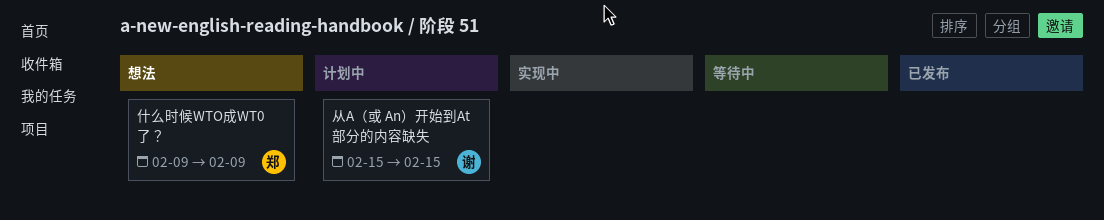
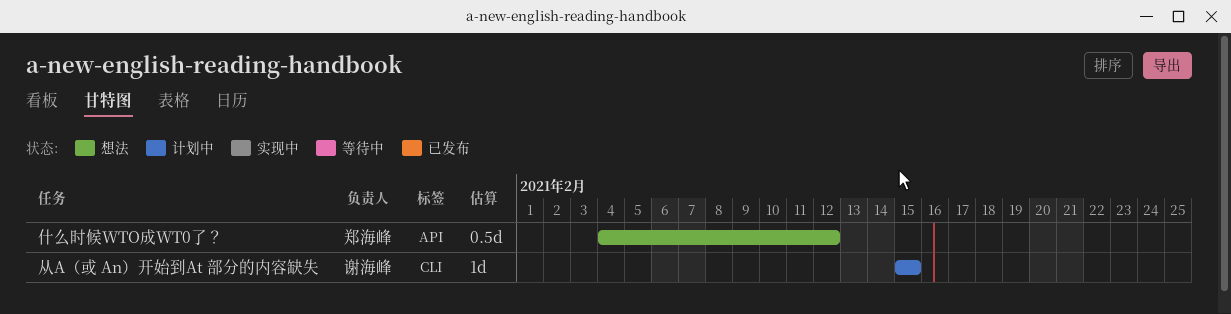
什么时候WTO成WT0了？, start: Feb 9 -> Feb 4
什么时候WTO成WT0了？, due: Feb 9 -> Feb 12

